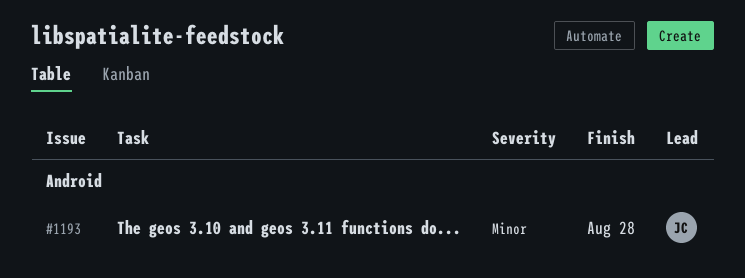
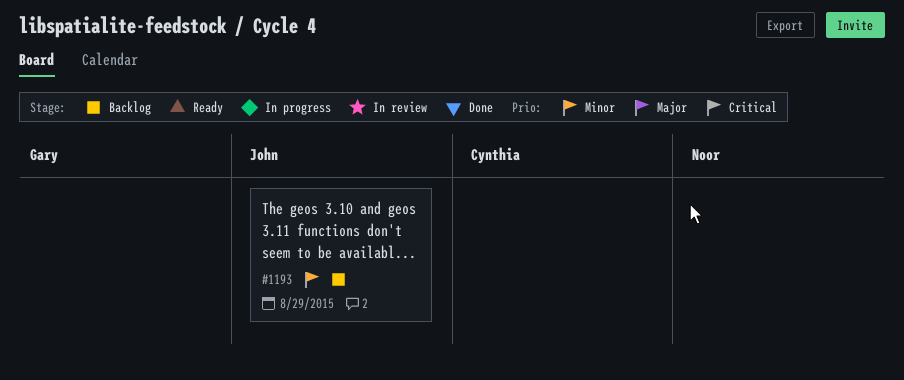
#1193, due: Aug 28 -> Aug 29

